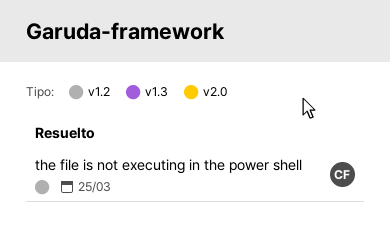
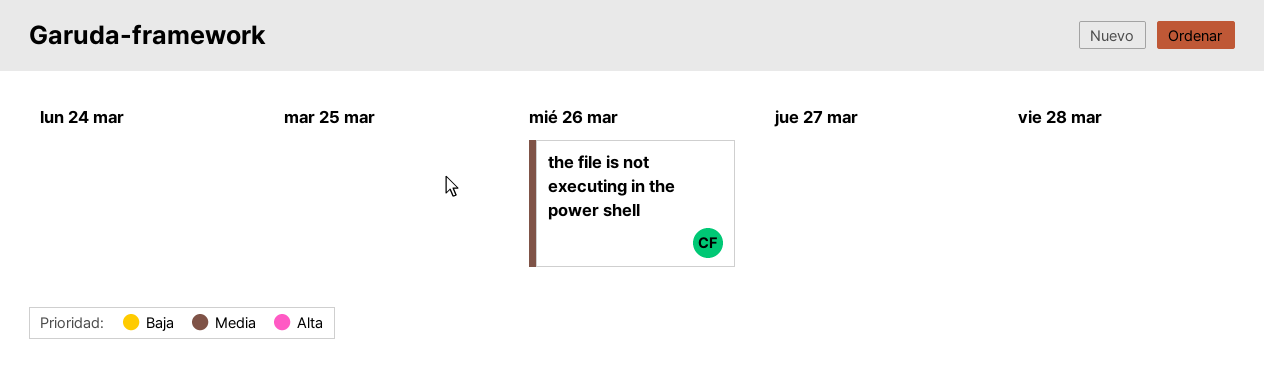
the file is not executing in the power shell, due: Mar 25 -> Mar 26

